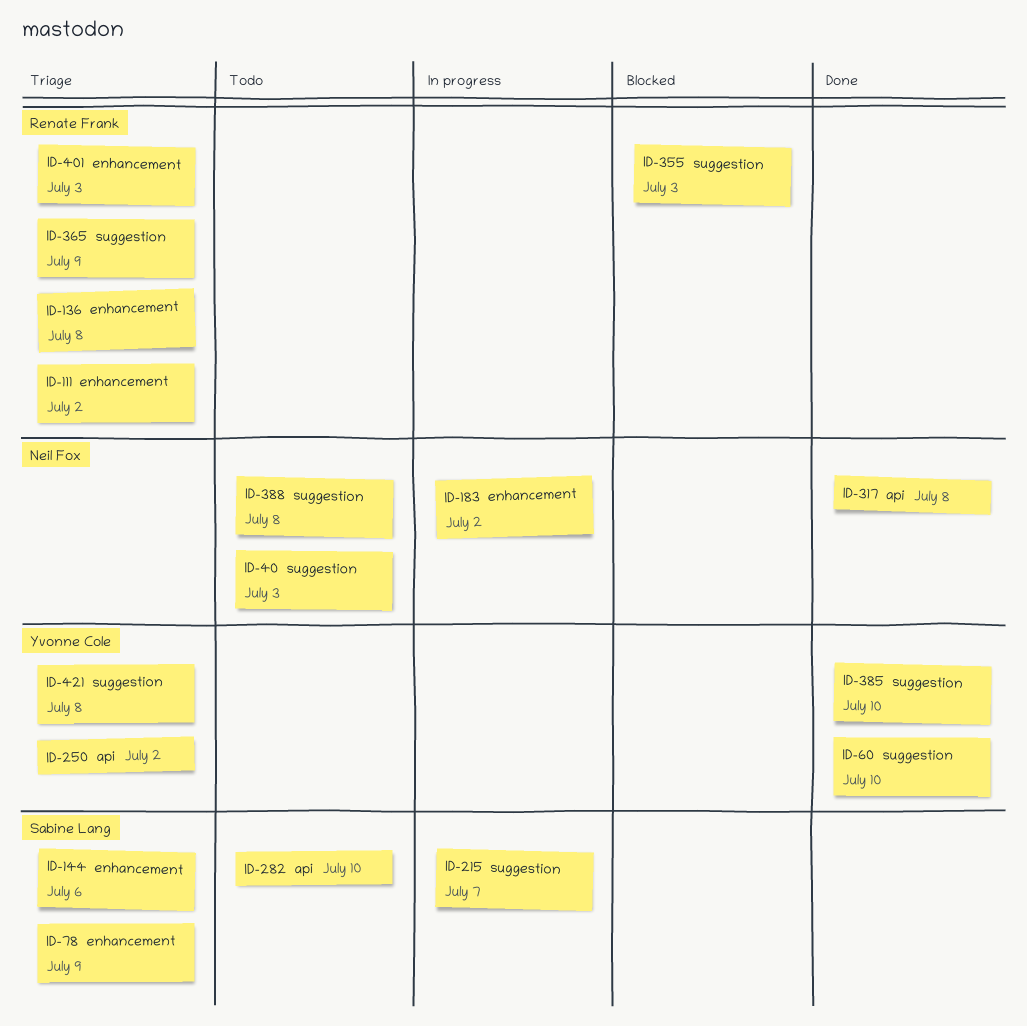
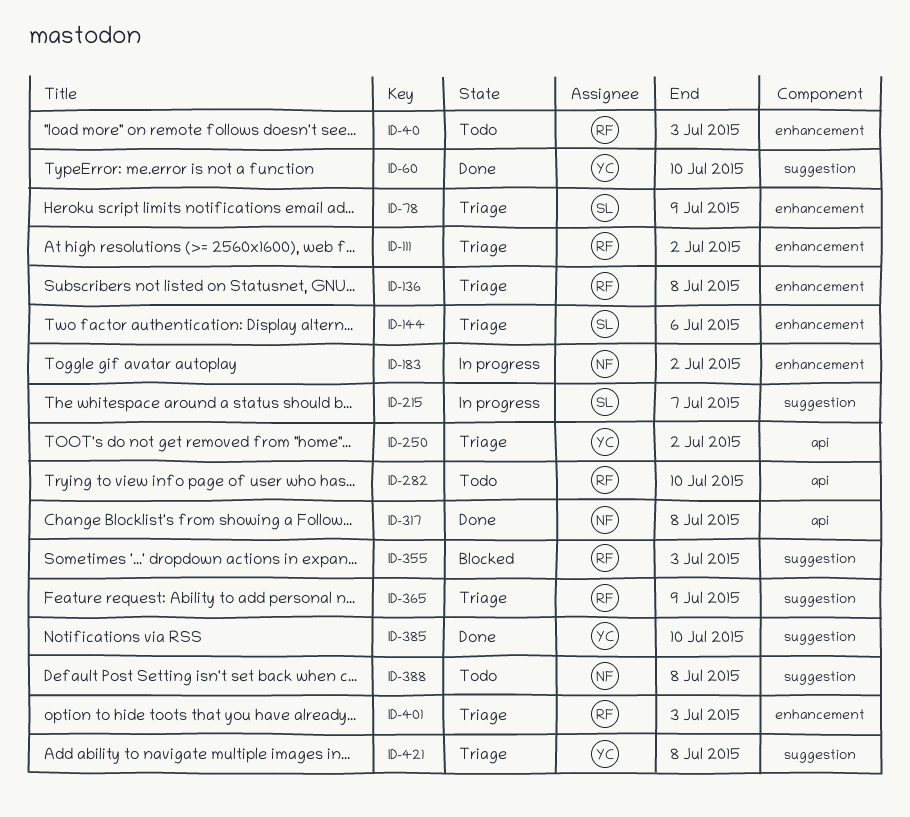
ID-40, owner: Neil Fox -> Renate Frank
ID-40, label: suggestion -> enhancement
ID-282, owner: Sabine Lang -> Renate Frank

